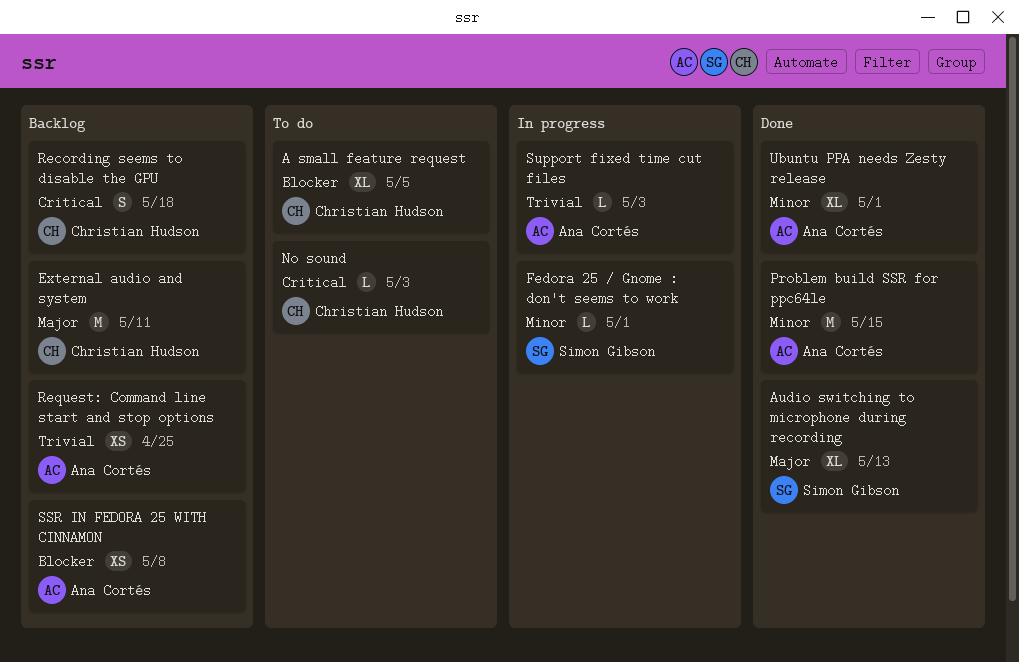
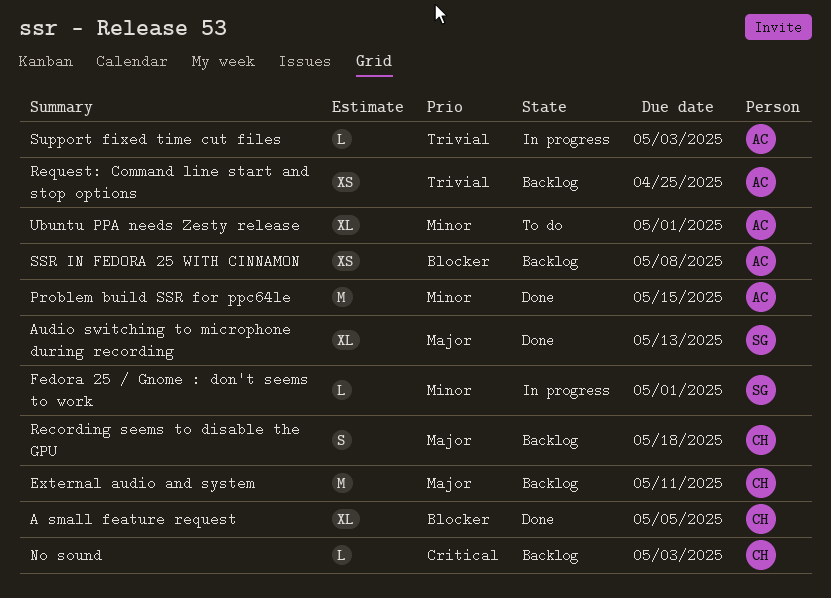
A small feature request, status: To do -> Done
No sound, status: To do -> Backlog
Recording seems to disable the GPU, priority: Critical -> Major
Ubuntu PPA needs Zesty release, status: Done -> To do

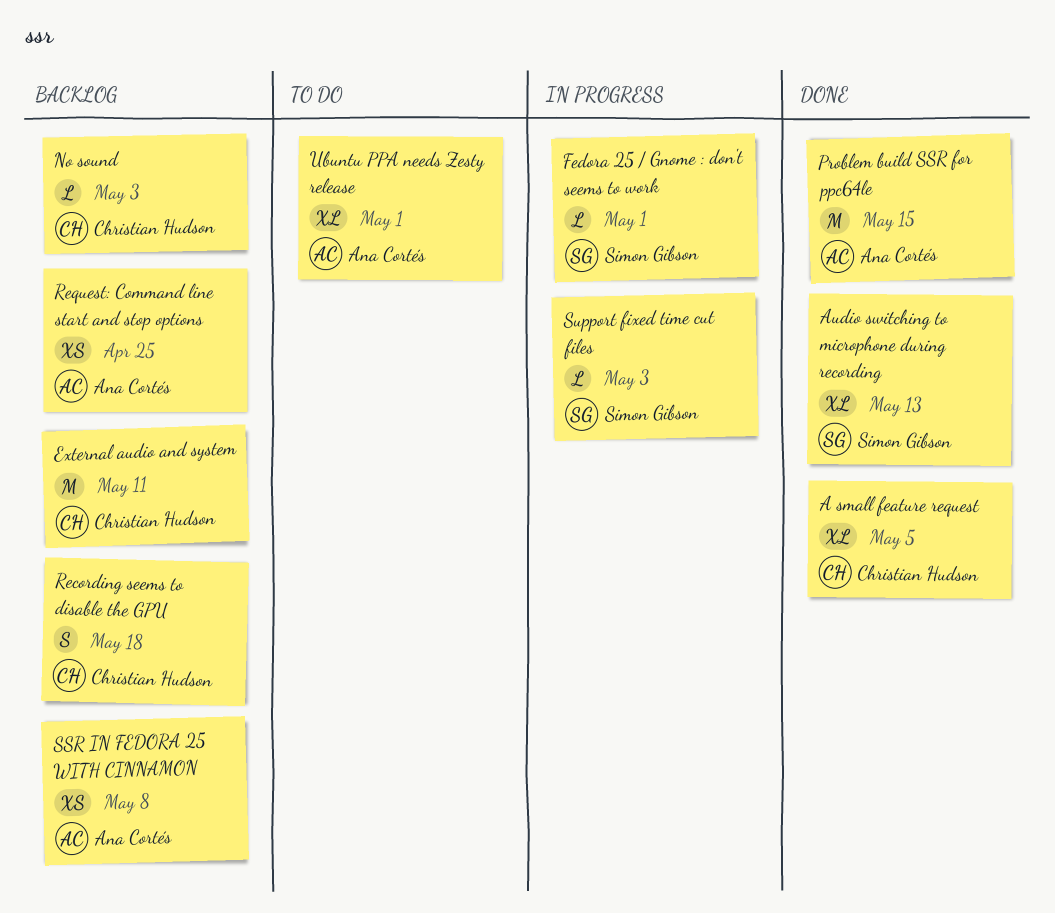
Support fixed time cut files, owner: Ana Cortés -> Simon Gibson

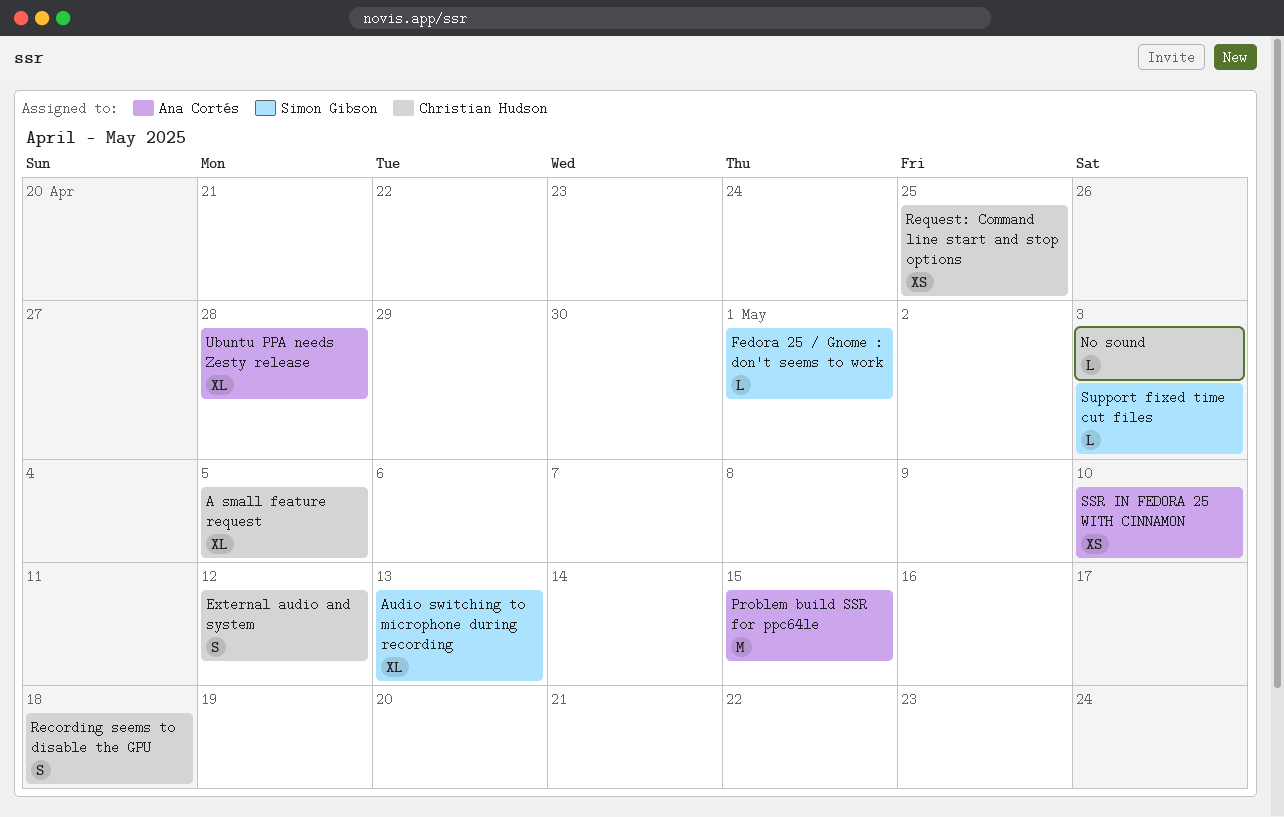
External audio and system, estimate: M -> S
External audio and system, due: May 11 -> May 12
Request: Command line start and stop options, owner: Ana Cortés -> Christian Hudson
SSR IN FEDORA 25 WITH CINNAMON, due: May 8 -> May 10
Ubuntu PPA needs Zesty release, due: May 1 -> Apr 28

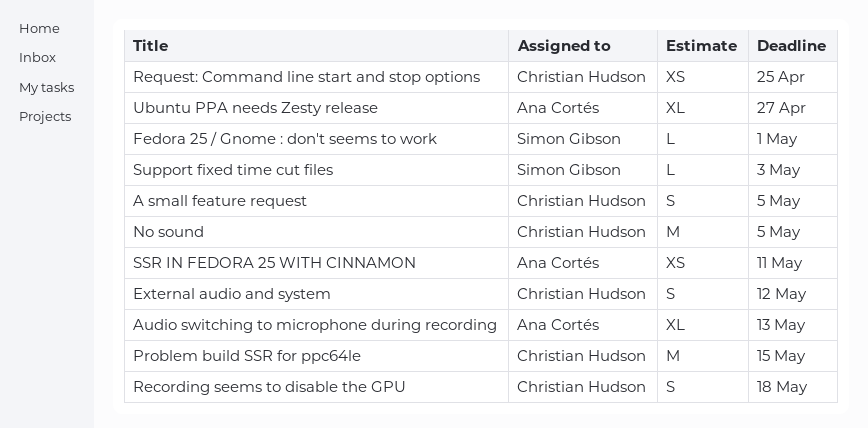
A small feature request, estimate: XL -> S
Audio switching to microphone during recording, owner: Simon Gibson -> Ana Cortés
No sound, estimate: L -> M
No sound, due: May 3 -> May 5
Problem build SSR for ppc64le, owner: Ana Cortés -> Christian Hudson
SSR IN FEDORA 25 WITH CINNAMON, due: May 10 -> May 11
Ubuntu PPA needs Zesty release, due: Apr 28 -> Apr 27

